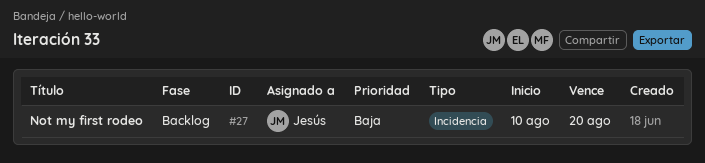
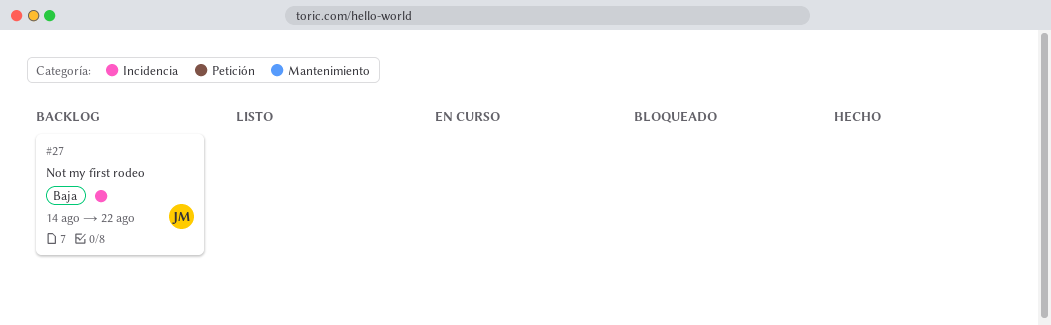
#27, start: Aug 10 -> Aug 14
#27, due: Aug 20 -> Aug 22

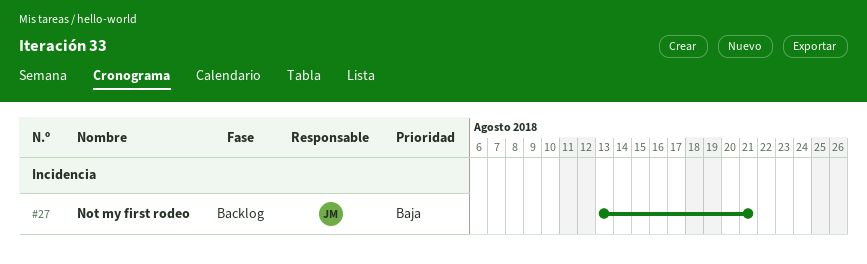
#27, start: Aug 14 -> Aug 13
#27, due: Aug 22 -> Aug 21

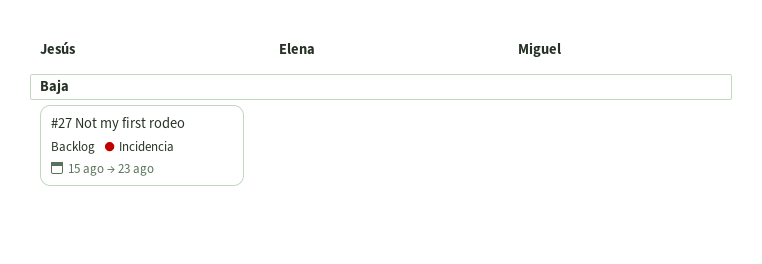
#27, start: Aug 13 -> Aug 15
#27, due: Aug 21 -> Aug 23

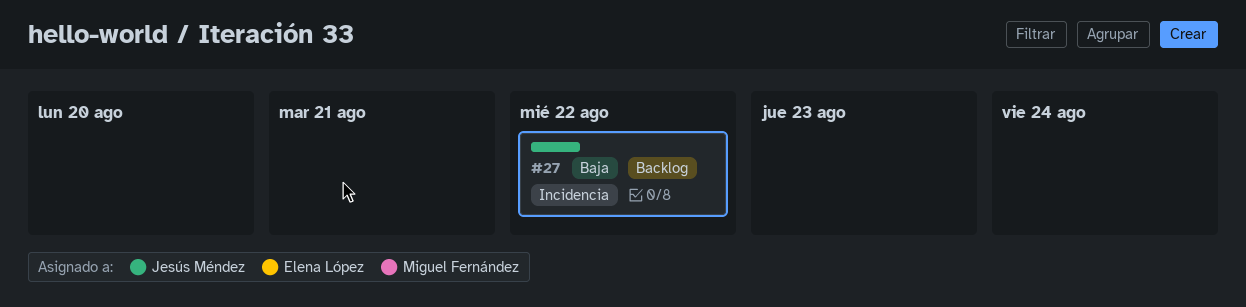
#27, due: Aug 23 -> Aug 22

